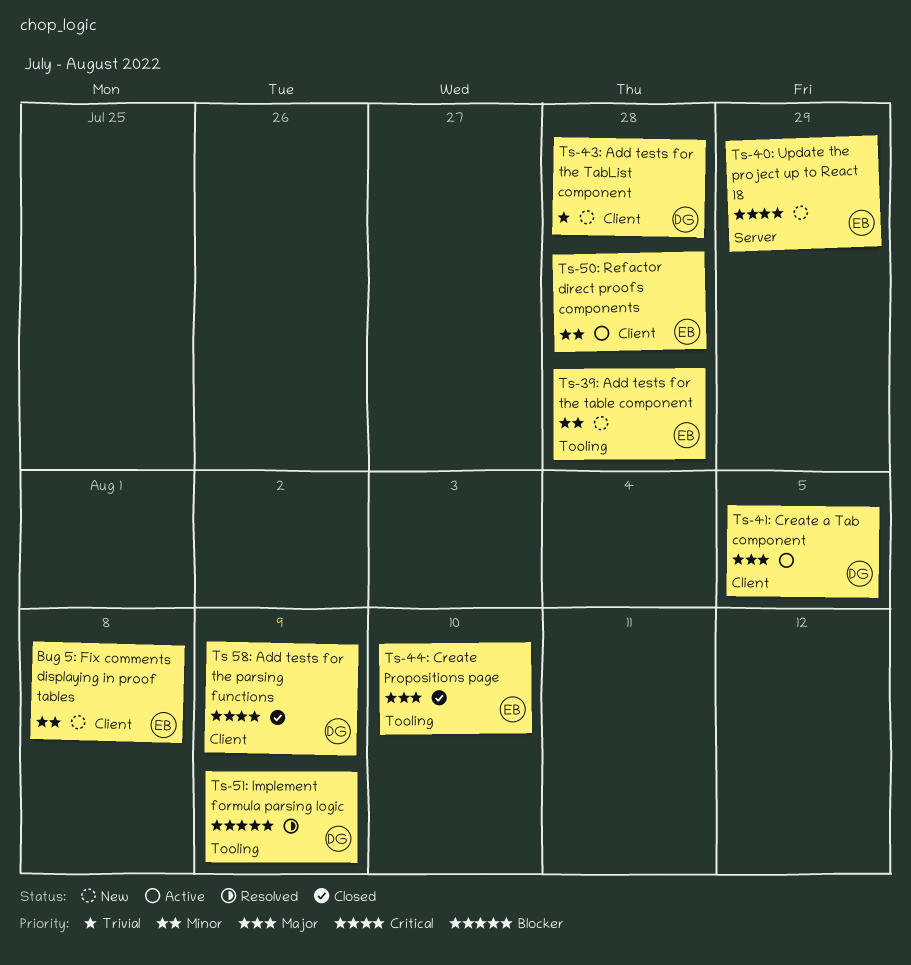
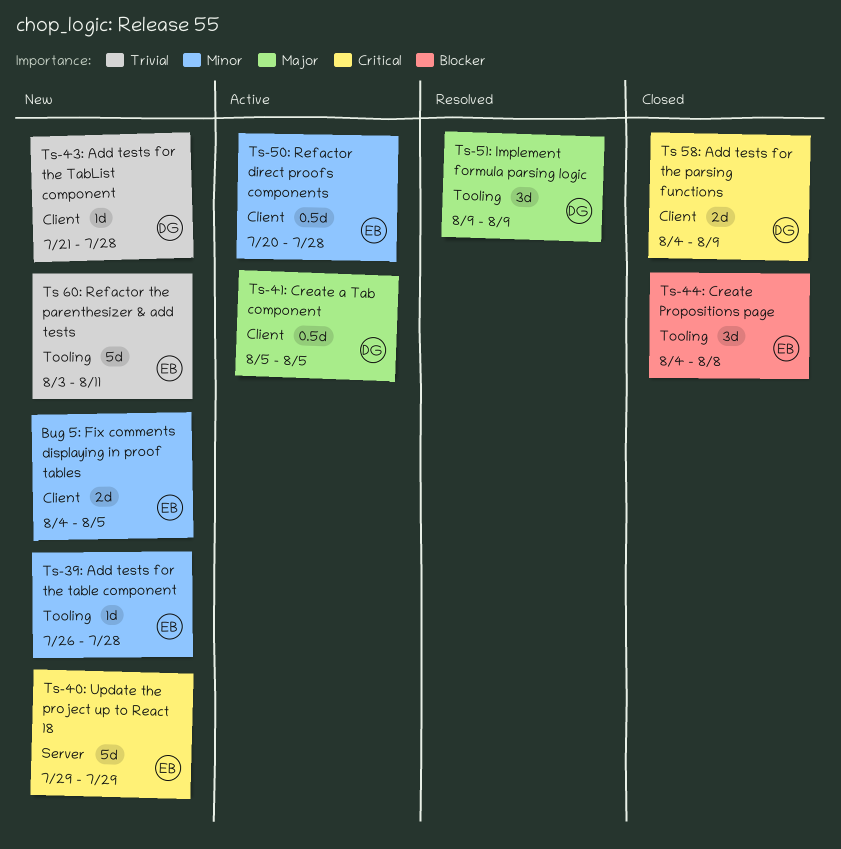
Bug 5: Fix comments displaying in proof tables, due: Aug 8 -> Aug 5
Ts 60: Refactor the parenthesizer & add tests: none -> present
Ts-44: Create Propositions page, priority: Major -> Blocker
Ts-44: Create Propositions page, due: Aug 10 -> Aug 8
Ts-51: Implement formula parsing logic, priority: Blocker -> Major

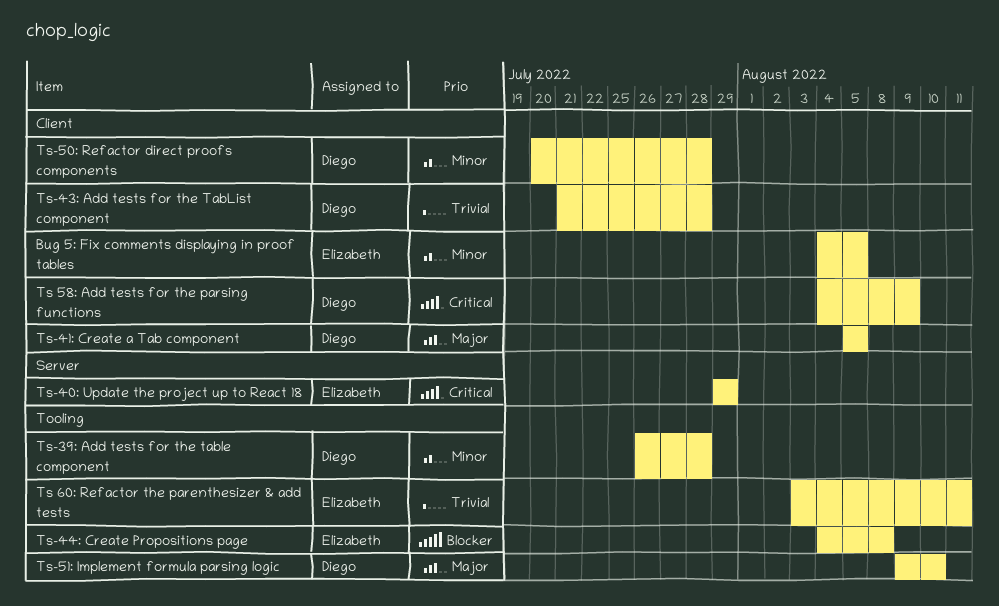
Ts-39: Add tests for the table component, owner: Elizabeth -> Diego
Ts-50: Refactor direct proofs components, owner: Elizabeth -> Diego
Ts-51: Implement formula parsing logic, due: Aug 9 -> Aug 10

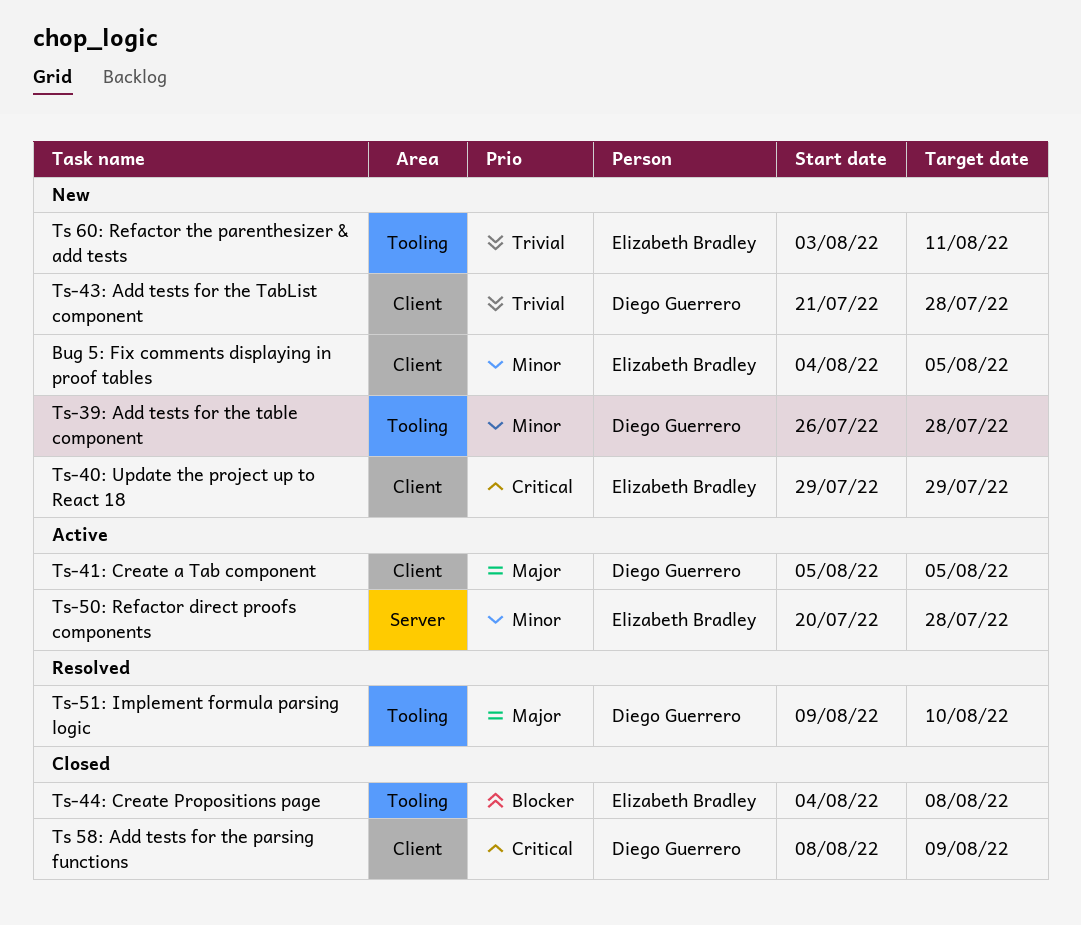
Ts 58: Add tests for the parsing functions, start: Aug 4 -> Aug 8
Ts-40: Update the project up to React 18, label: Server -> Client
Ts-50: Refactor direct proofs components, owner: Diego Guerrero -> Elizabeth Bradley
Ts-50: Refactor direct proofs components, label: Client -> Server

